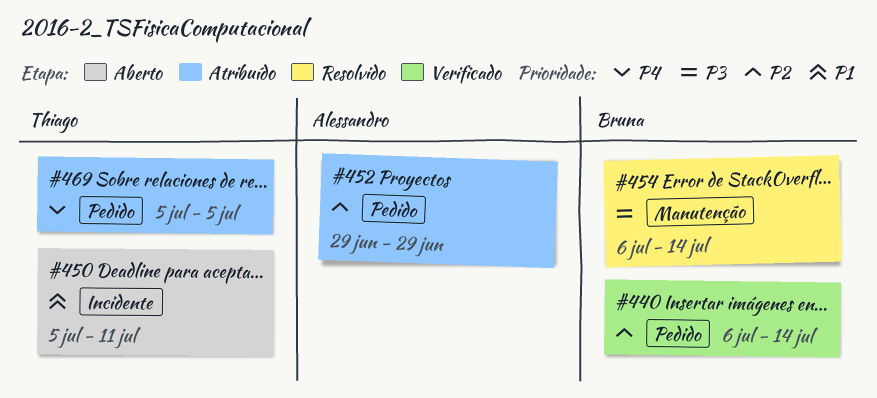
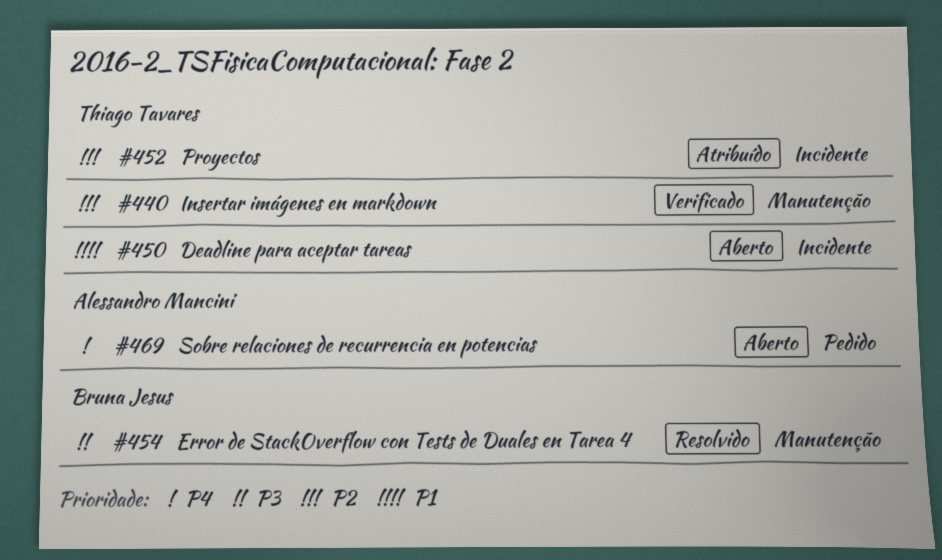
#440, owner: Bruna Jesus -> Thiago Tavares
#440, label: Pedido -> Manutenção
#452, owner: Alessandro Mancini -> Thiago Tavares
#452, label: Pedido -> Incidente
#469, status: Atribuído -> Aberto
#469, owner: Thiago Tavares -> Alessandro Mancini

